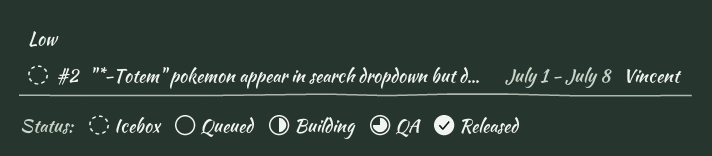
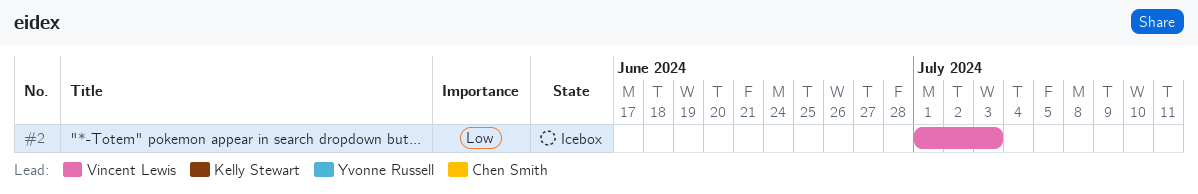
#2, due: Jul 8 -> Jul 3

